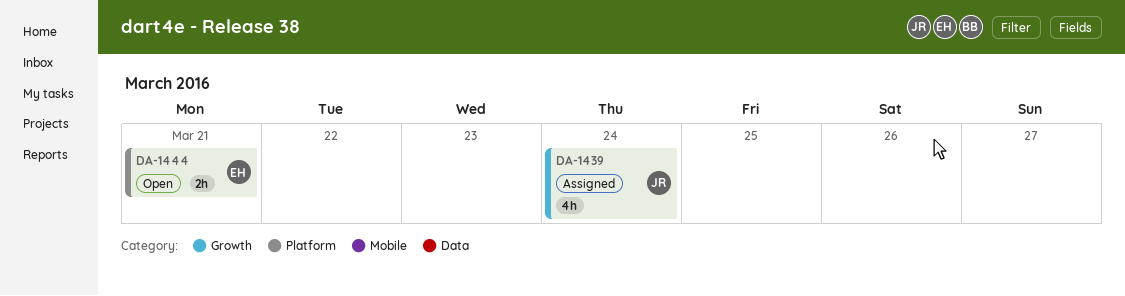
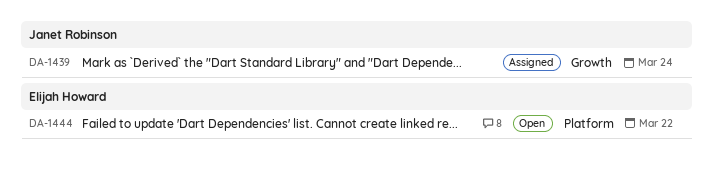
DA-1444, due: Mar 21 -> Mar 22

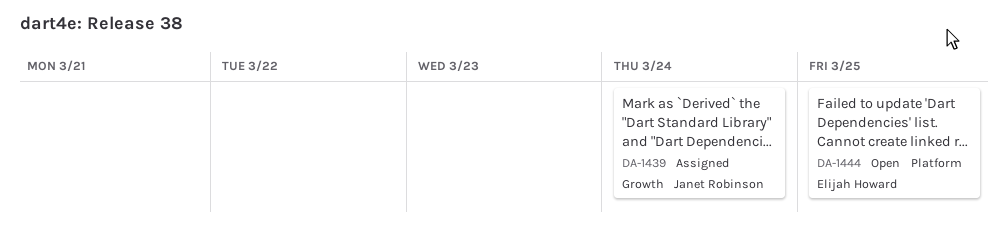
DA-1444, due: Mar 22 -> Mar 25

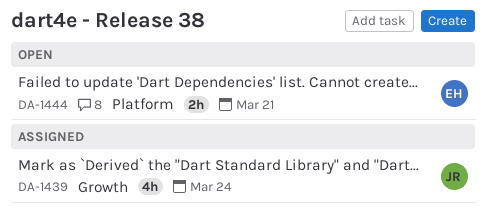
DA-1444, due: Mar 25 -> Mar 21

